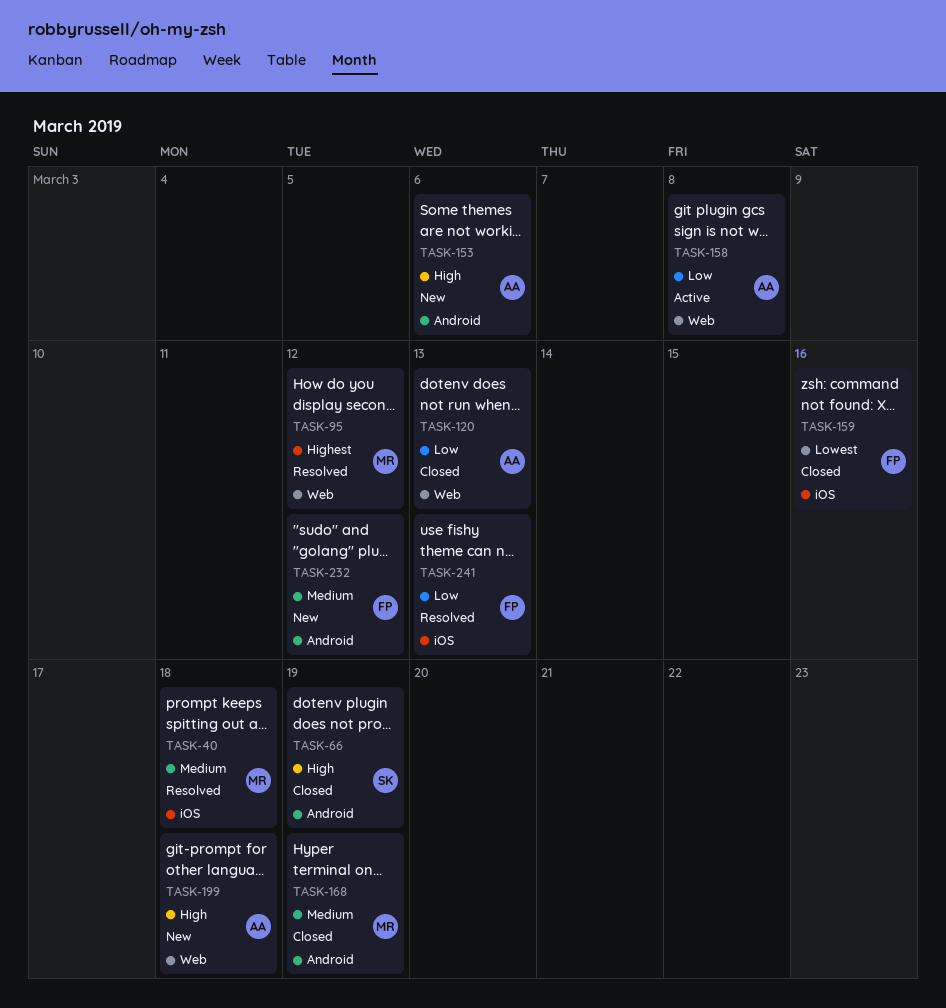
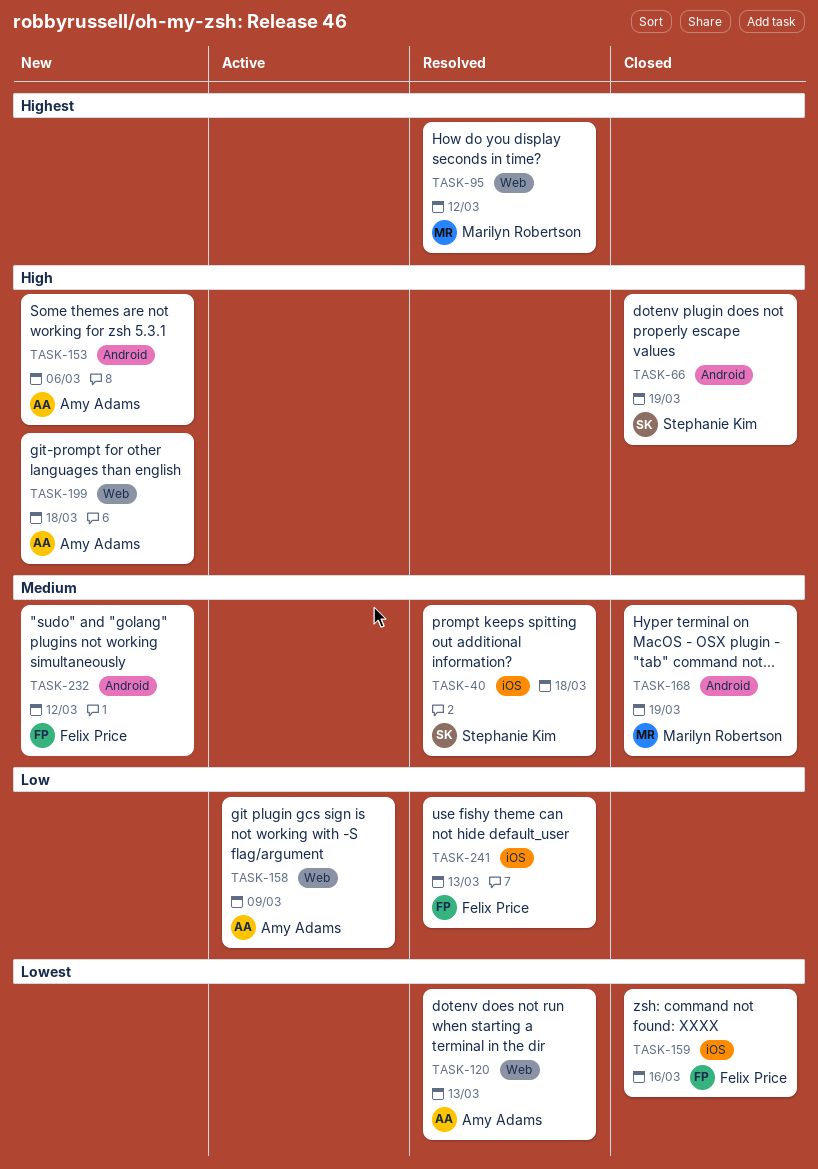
TASK-40, owner: Marilyn Robertson -> Stephanie Kim
TASK-120, status: Closed -> Resolved
TASK-120, priority: Low -> Lowest
TASK-158, due: Mar 8 -> Mar 9

